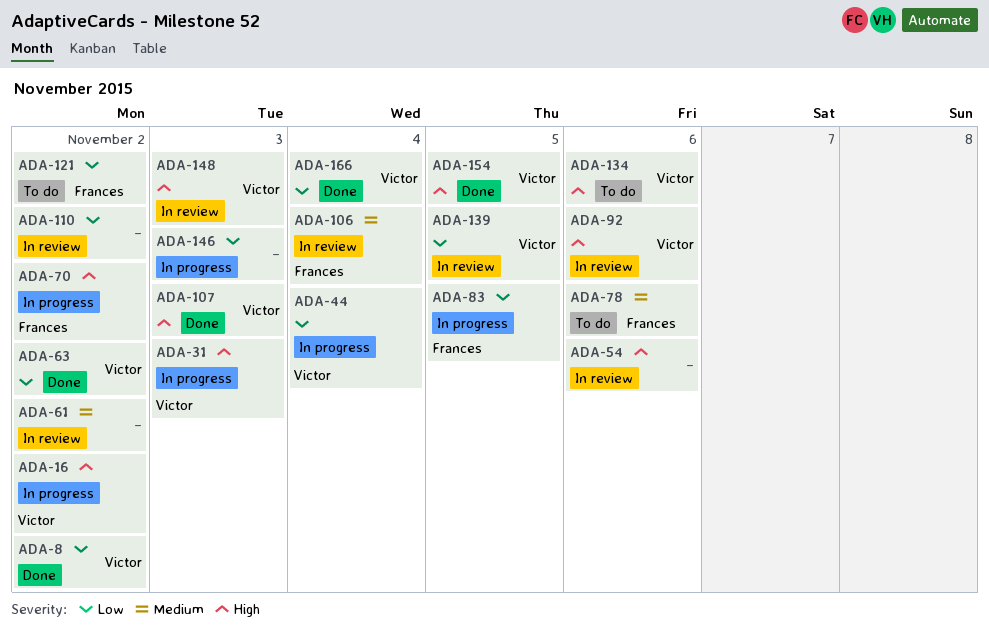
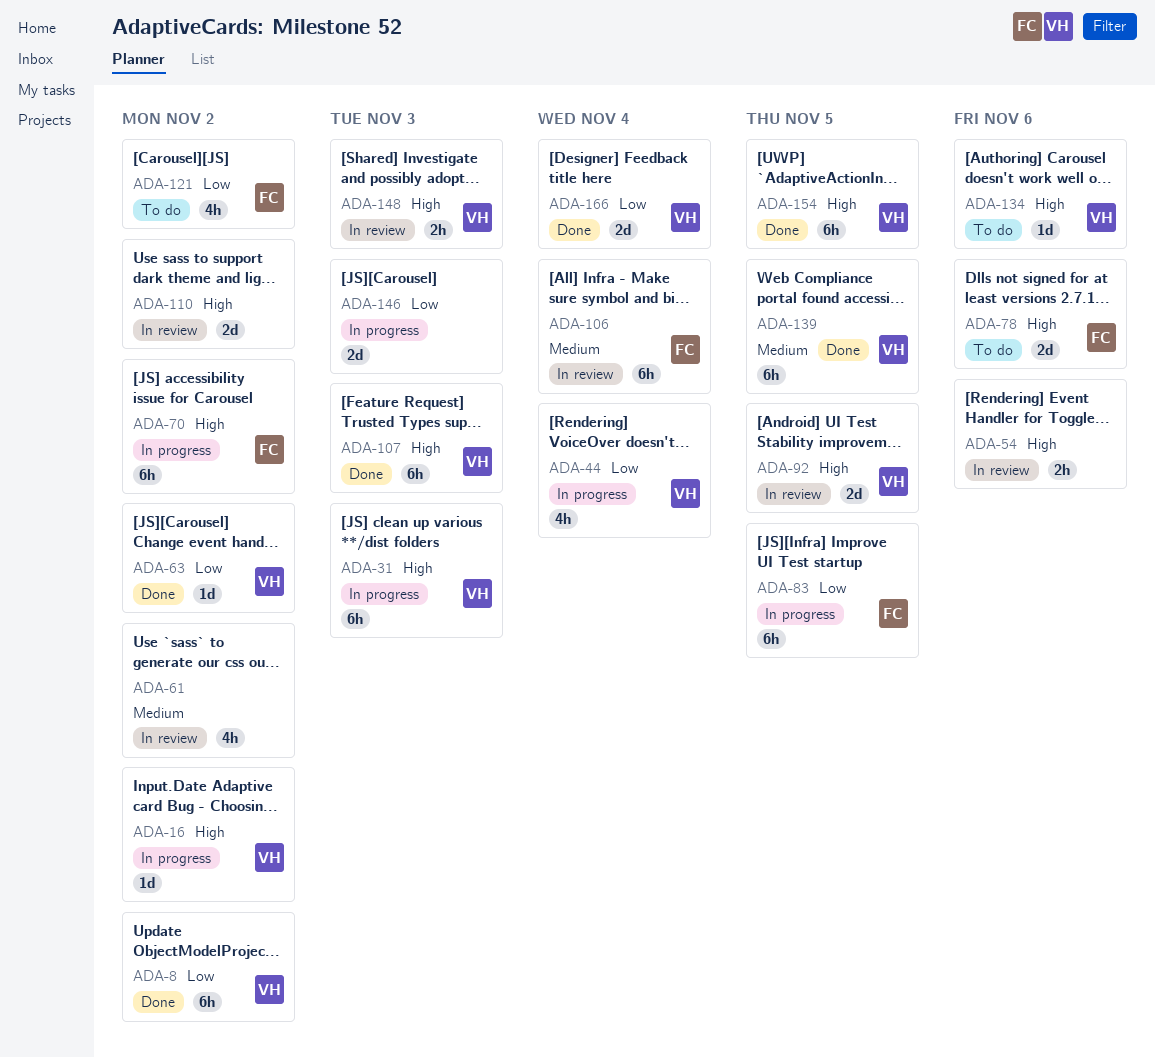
ADA-78, priority: Medium -> High
ADA-92, due: Nov 6 -> Nov 5
ADA-110, priority: Low -> High
ADA-139, status: In review -> Done
ADA-139, priority: Low -> Medium

